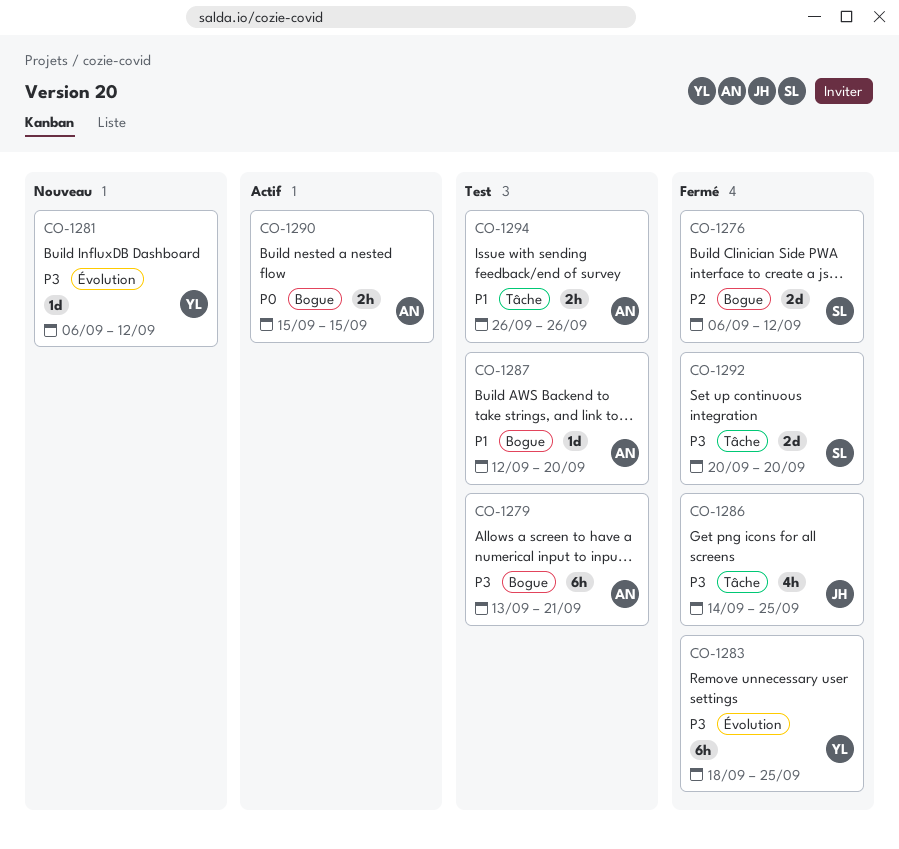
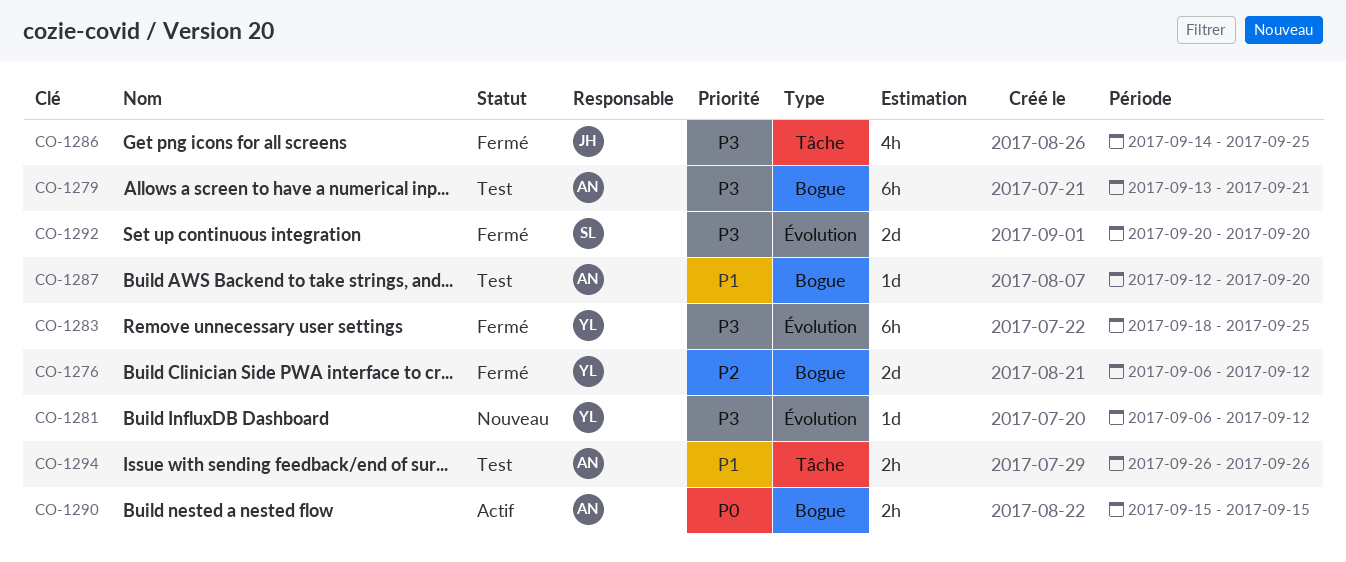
CO-1276, owner: SL -> YL
CO-1292, label: Tâche -> Évolution

